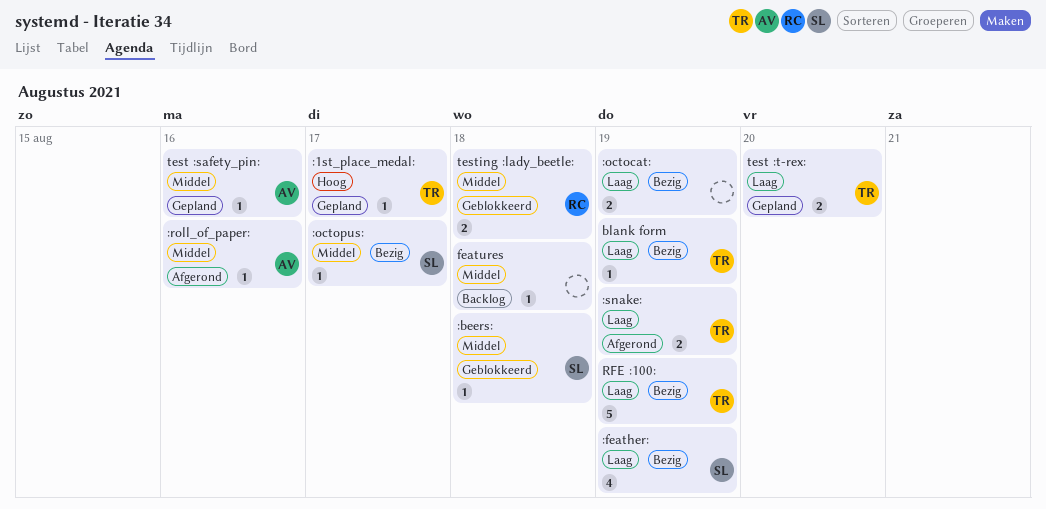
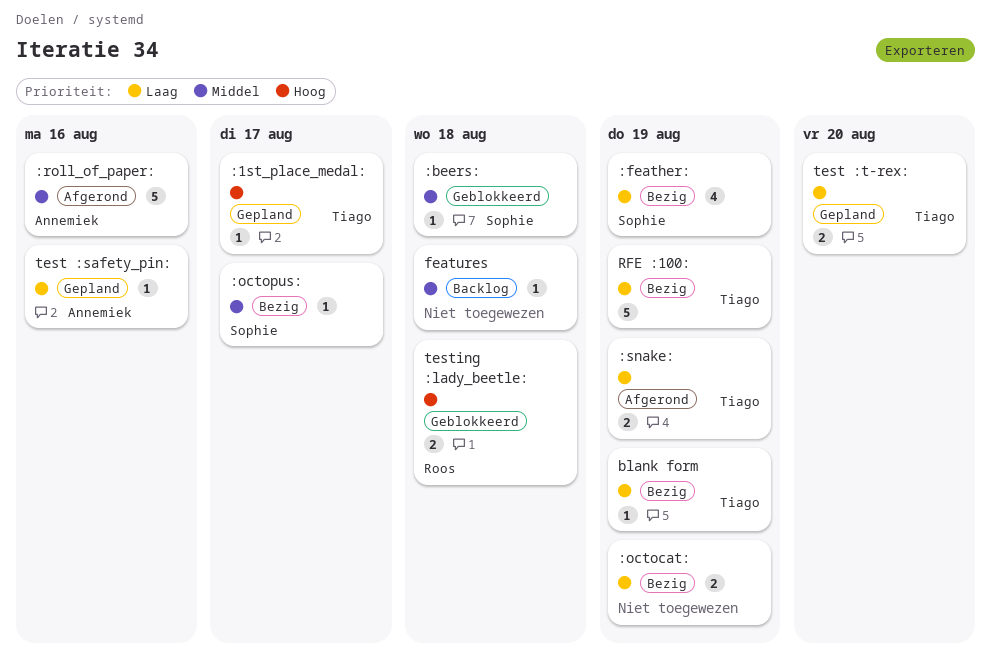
:roll_of_paper:, estimate: 1 -> 5
test :safety_pin:, priority: Middel -> Laag
testing :lady_beetle:, priority: Middel -> Hoog

